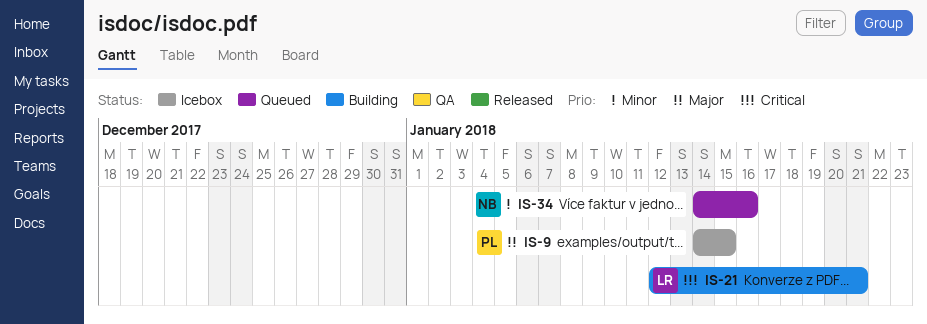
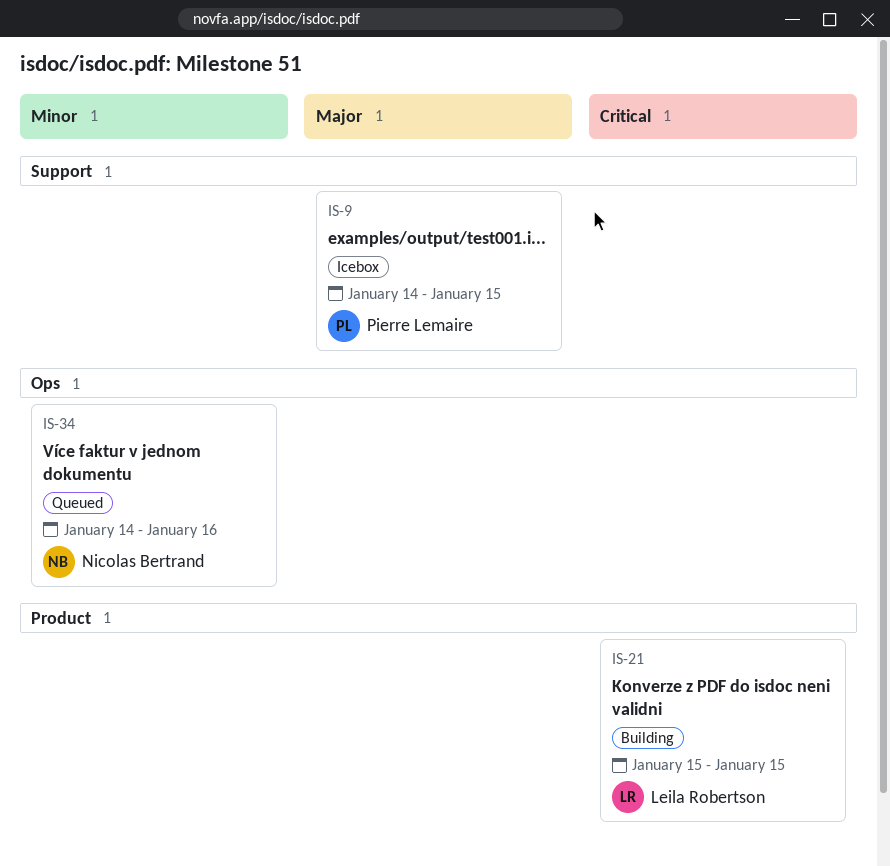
IS-21, start: Jan 12 -> Jan 15
IS-21, due: Jan 21 -> Jan 15

